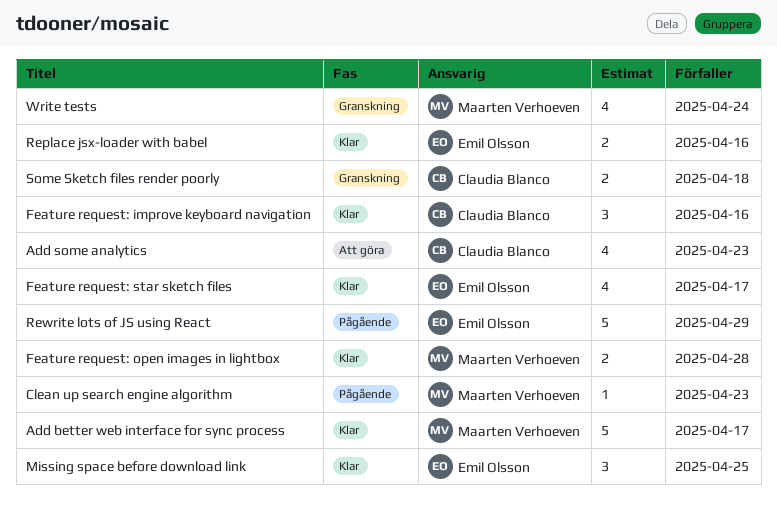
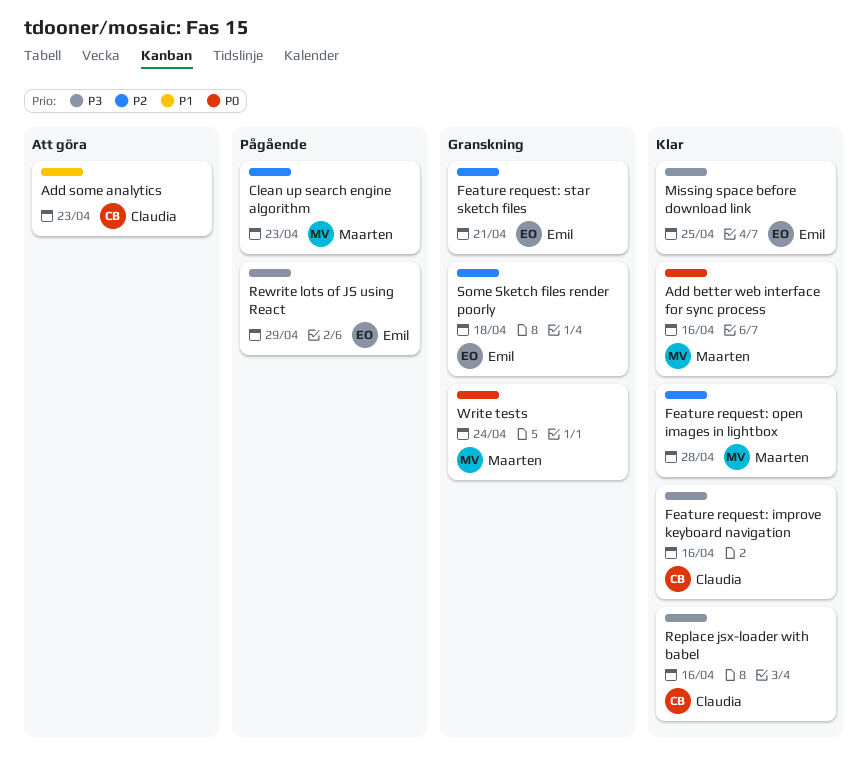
Add better web interface for sync process, due: Apr 17 -> Apr 16
Feature request: star sketch files, status: Klar -> Granskning
Feature request: star sketch files, due: Apr 17 -> Apr 21
Replace jsx-loader with babel, owner: Emil Olsson -> Claudia Blanco
Some Sketch files render poorly, owner: Claudia Blanco -> Emil Olsson

